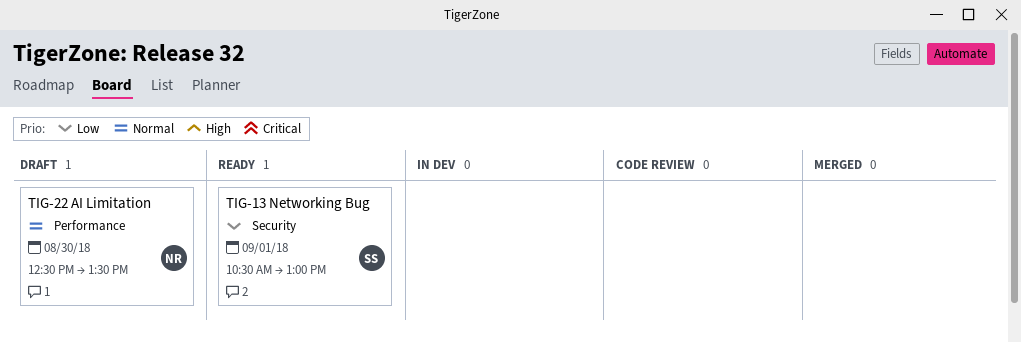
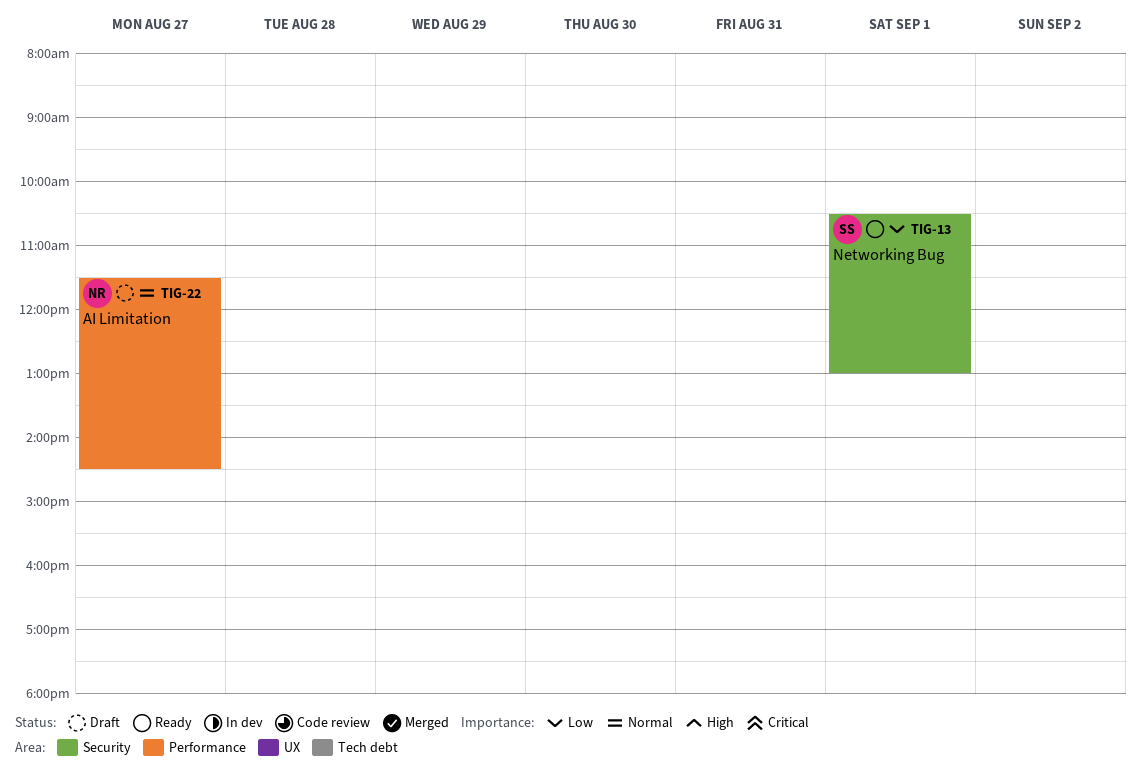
TIG-22, day: Aug 30 -> Aug 27
TIG-22, begins: 12:30 -> 11:30
TIG-22, ends: 13:30 -> 14:30

